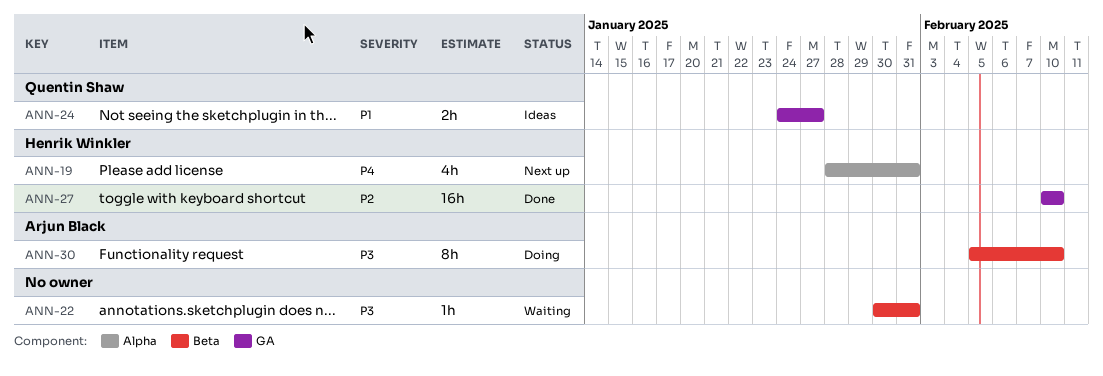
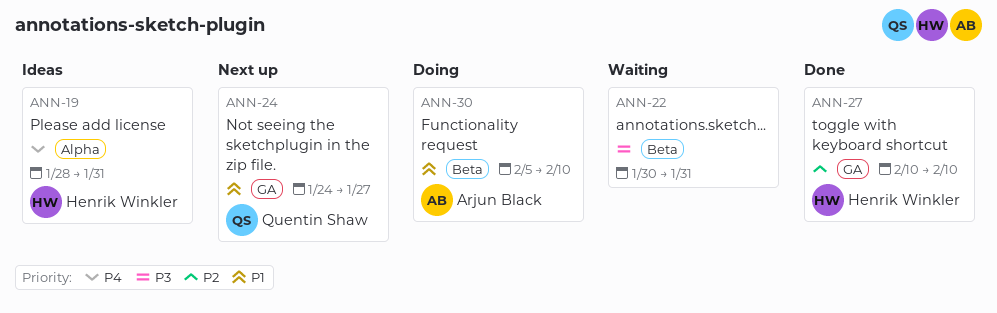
ANN-19, status: Next up -> Ideas
ANN-24, status: Ideas -> Next up
ANN-30, priority: P3 -> P1

